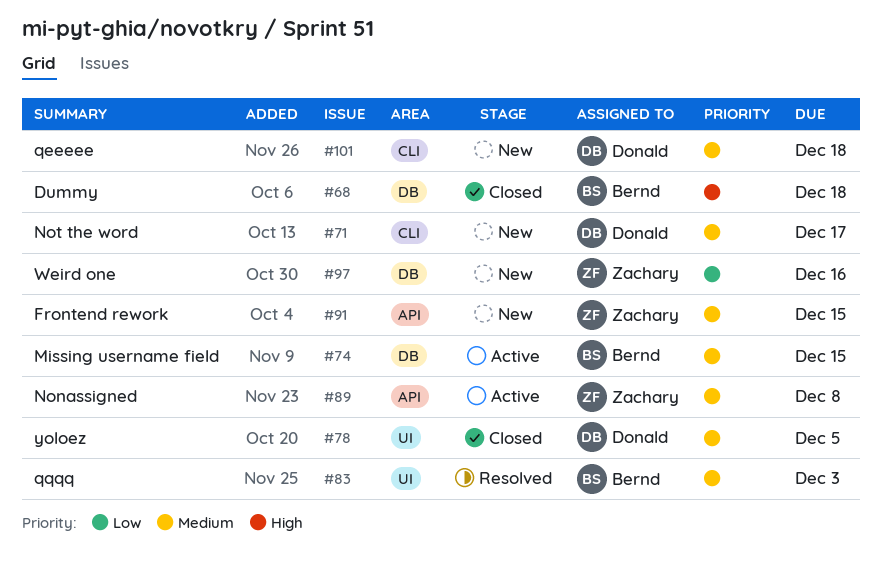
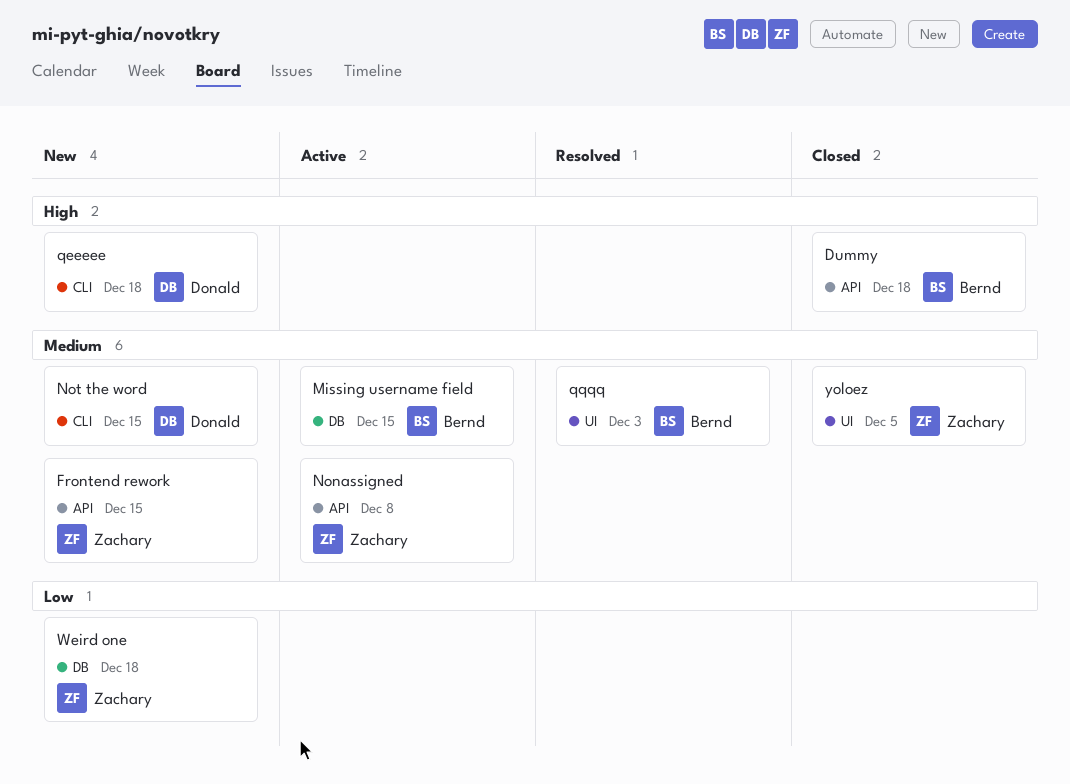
Dummy, label: DB -> API
Not the word, due: Dec 17 -> Dec 15
qeeeee, priority: Medium -> High
Weird one, due: Dec 16 -> Dec 18
yoloez, owner: Donald -> Zachary

